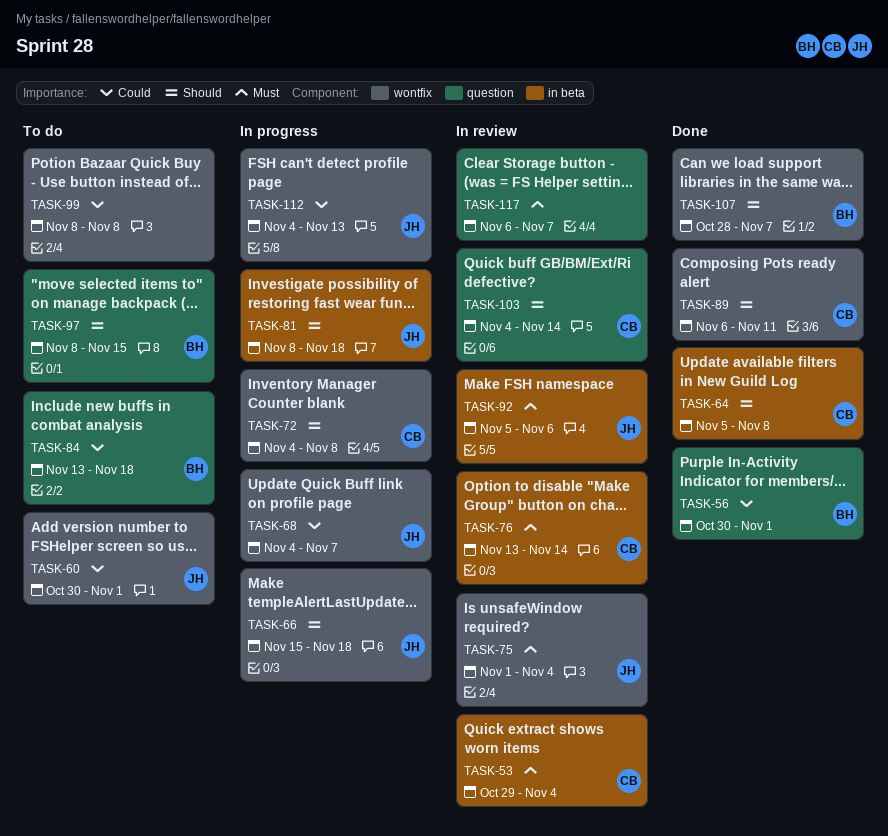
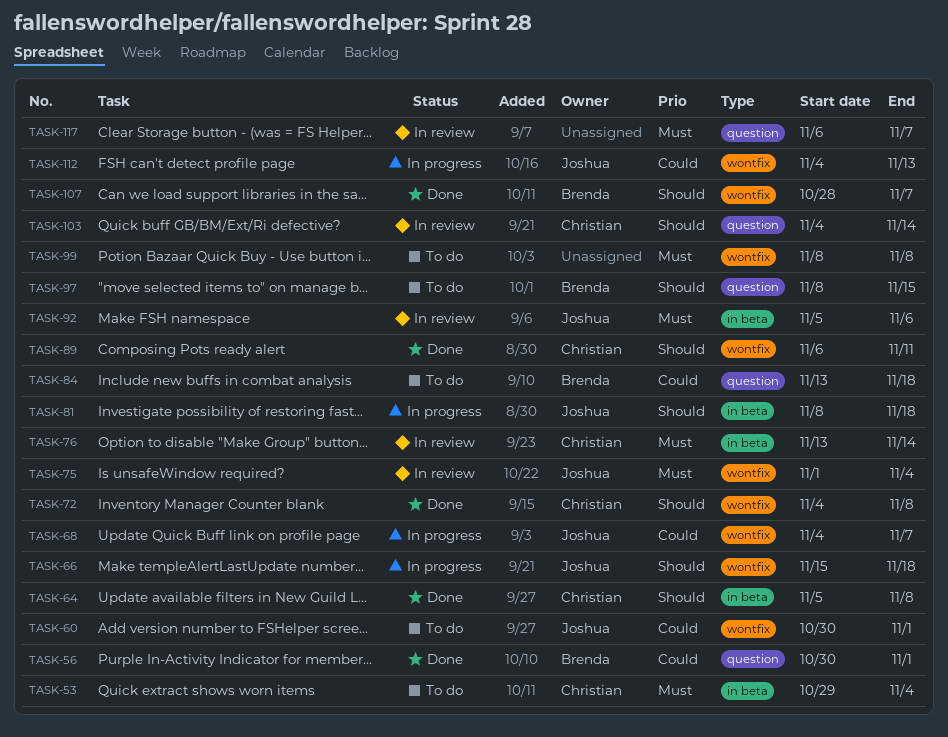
TASK-53, status: In review -> To do
TASK-72, status: In progress -> Done
TASK-99, priority: Could -> Must

